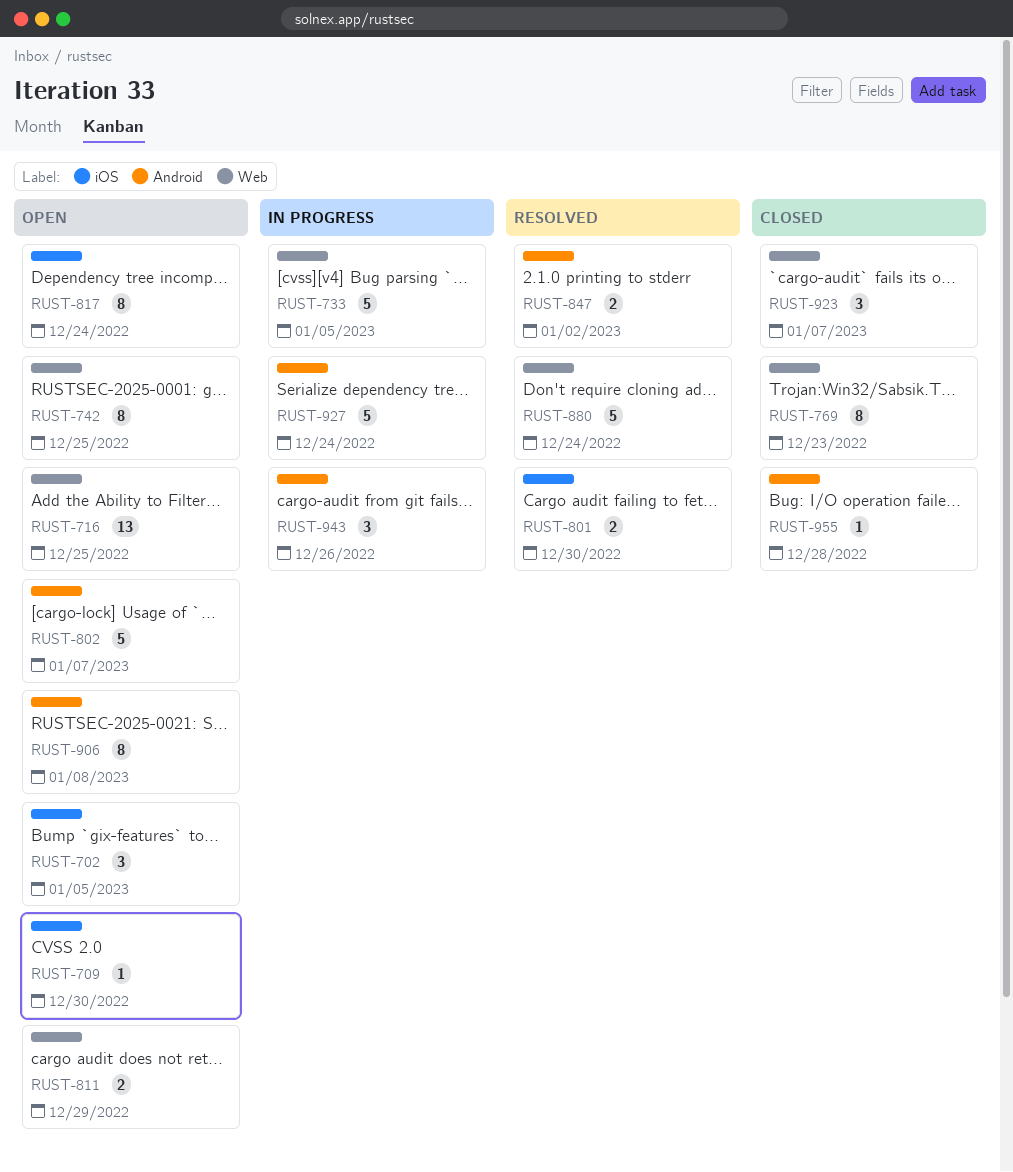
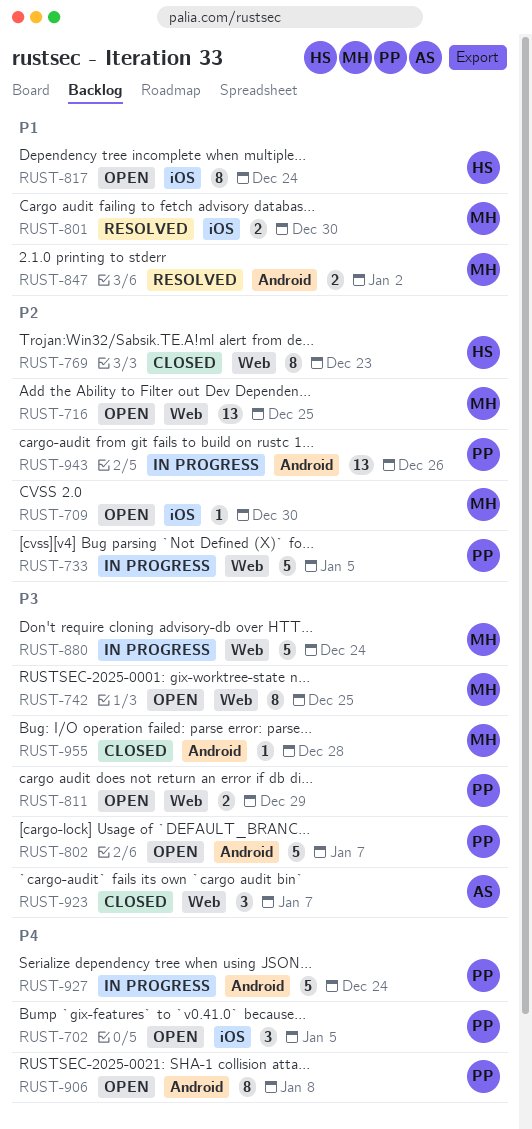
RUST-880, status: Resolved -> In progress
RUST-943, estimate: 3 -> 13

